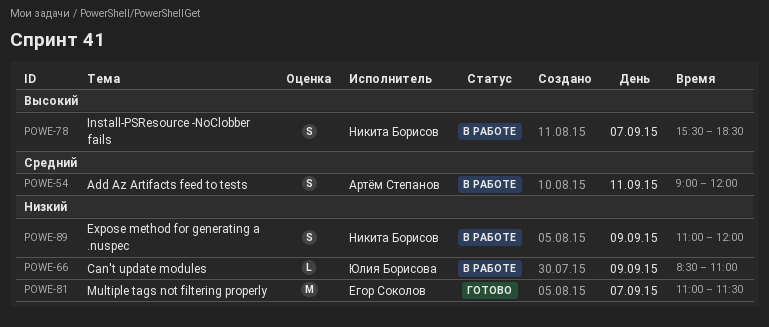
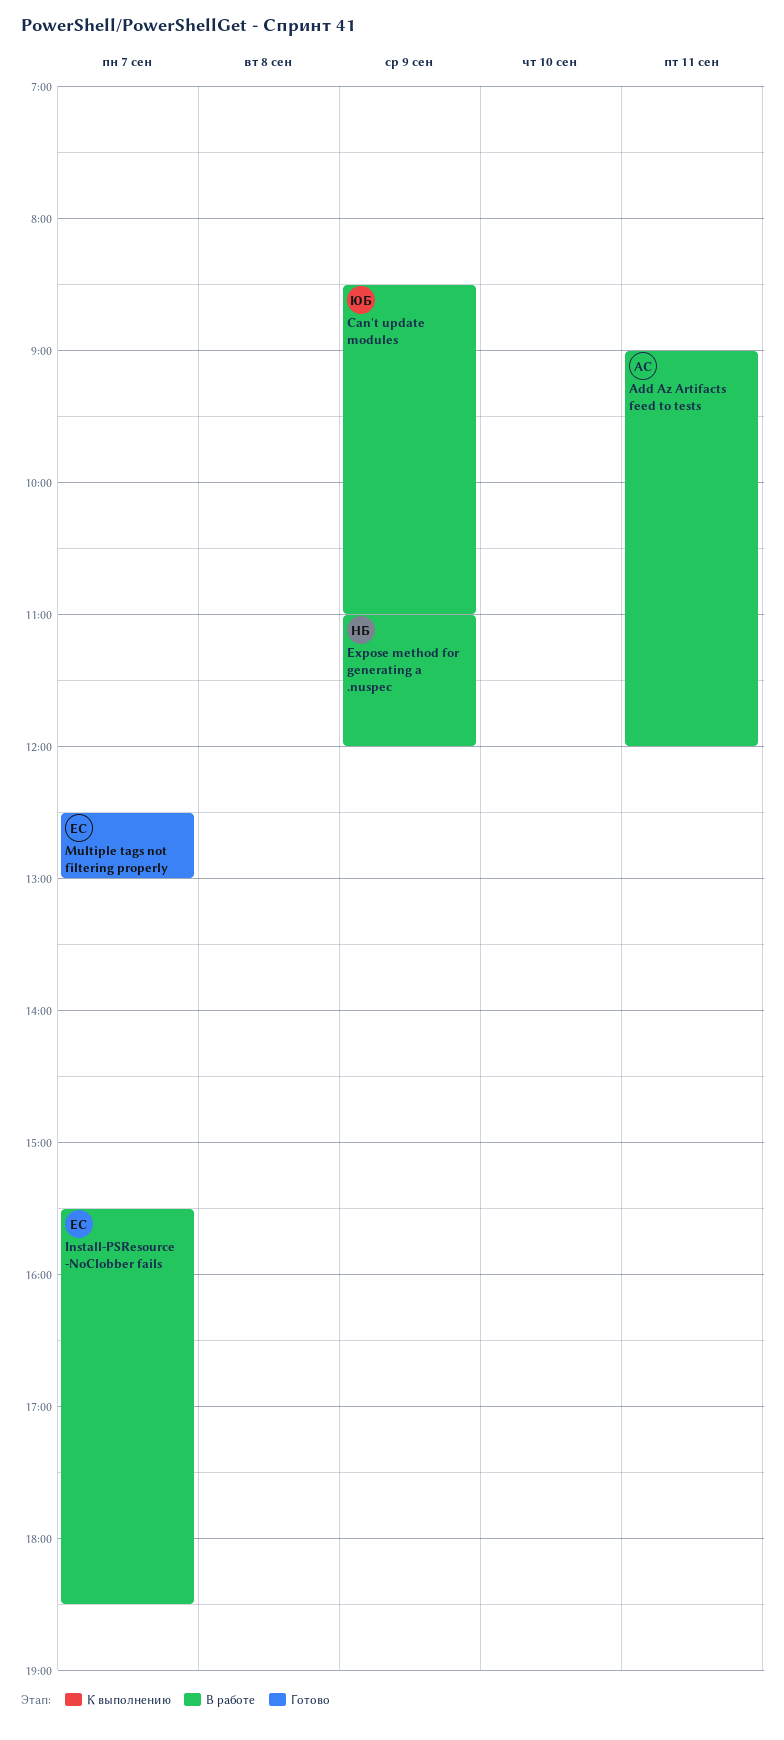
Install-PSResource -NoClobber fails, owner: Никита Борисов -> Егор Соколов
Multiple tags not filtering properly, begins: 11:00 -> 12:30
Multiple tags not filtering properly, ends: 11:30 -> 13:00

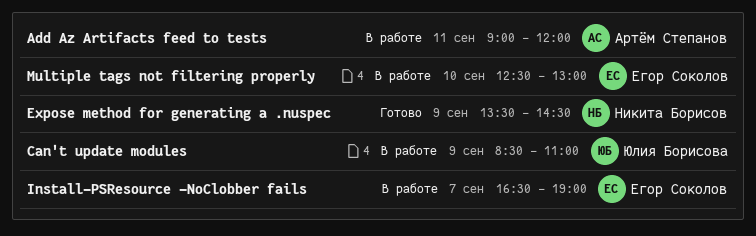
Expose method for generating a .nuspec, status: В работе -> Готово
Expose method for generating a .nuspec, begins: 11:00 -> 13:30
Expose method for generating a .nuspec, ends: 12:00 -> 14:30
Install-PSResource -NoClobber fails, begins: 15:30 -> 16:30
Install-PSResource -NoClobber fails, ends: 18:30 -> 19:00
Multiple tags not filtering properly, status: Готово -> В работе
Multiple tags not filtering properly, day: Sep 7 -> Sep 10

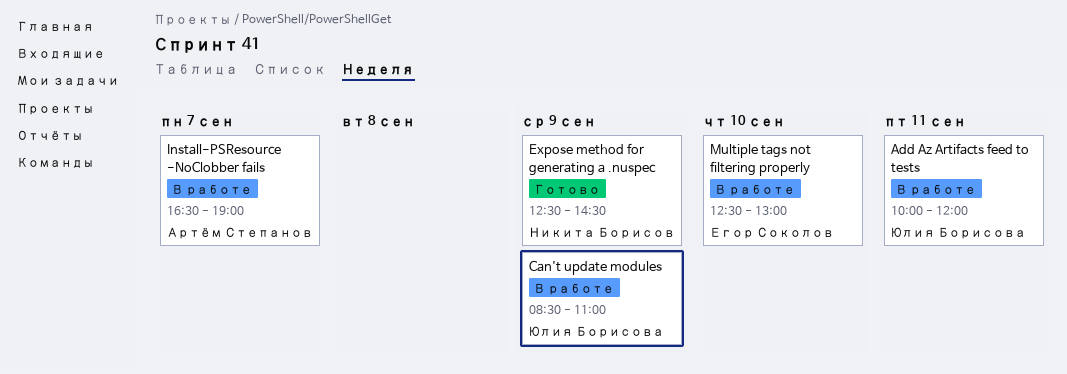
Add Az Artifacts feed to tests, owner: Артём Степанов -> Юлия Борисова
Add Az Artifacts feed to tests, begins: 09:00 -> 10:00
Expose method for generating a .nuspec, begins: 13:30 -> 12:30
Install-PSResource -NoClobber fails, owner: Егор Соколов -> Артём Степанов

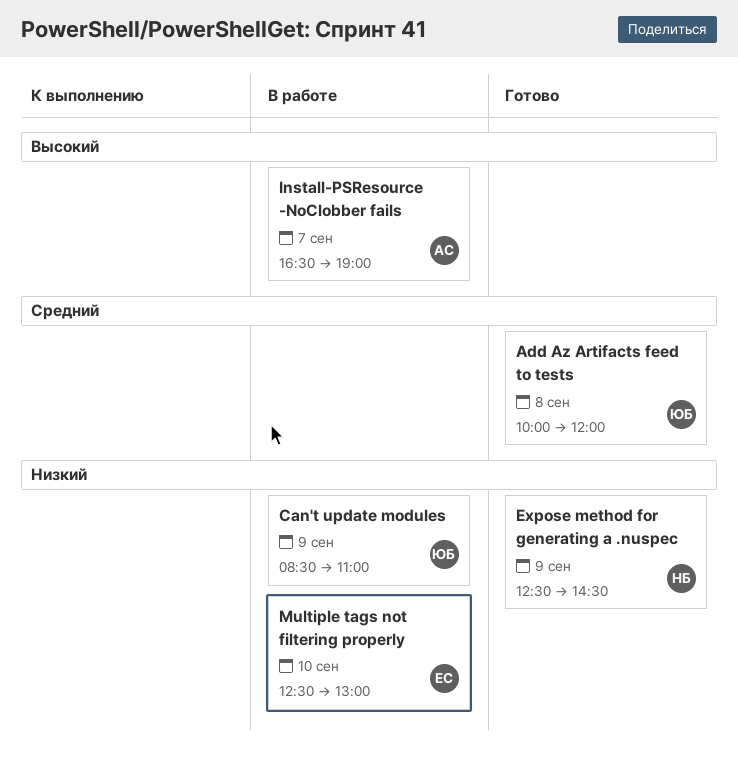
Add Az Artifacts feed to tests, status: В работе -> Готово
Add Az Artifacts feed to tests, day: Sep 11 -> Sep 8

